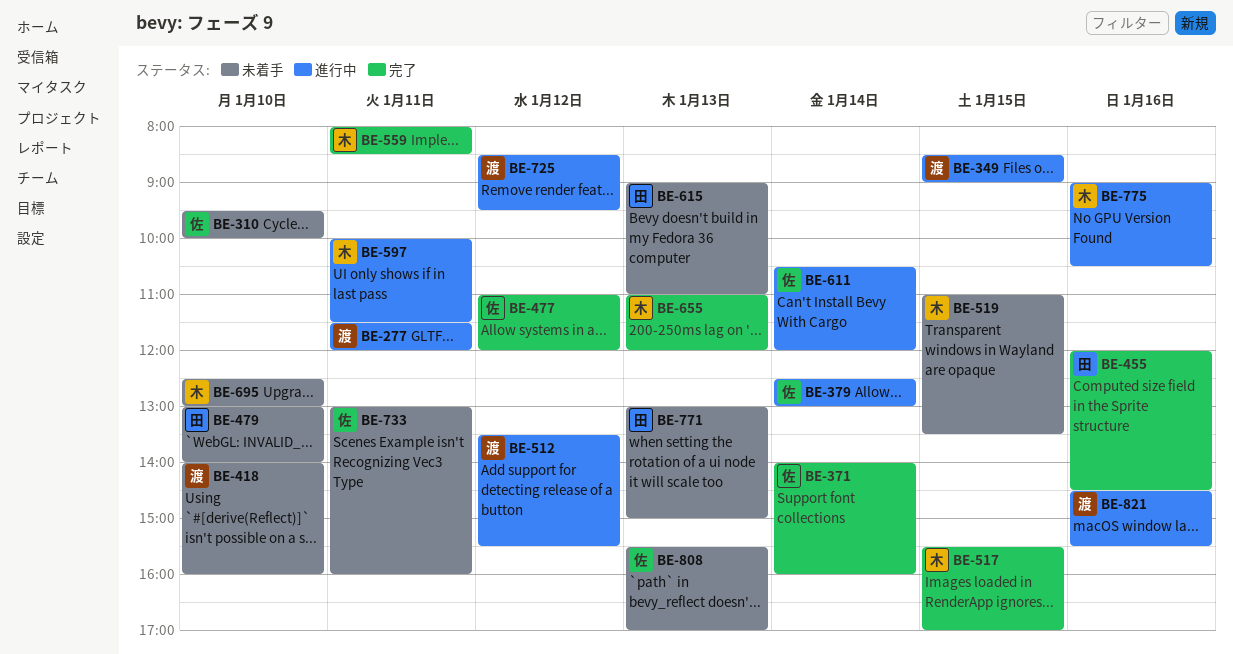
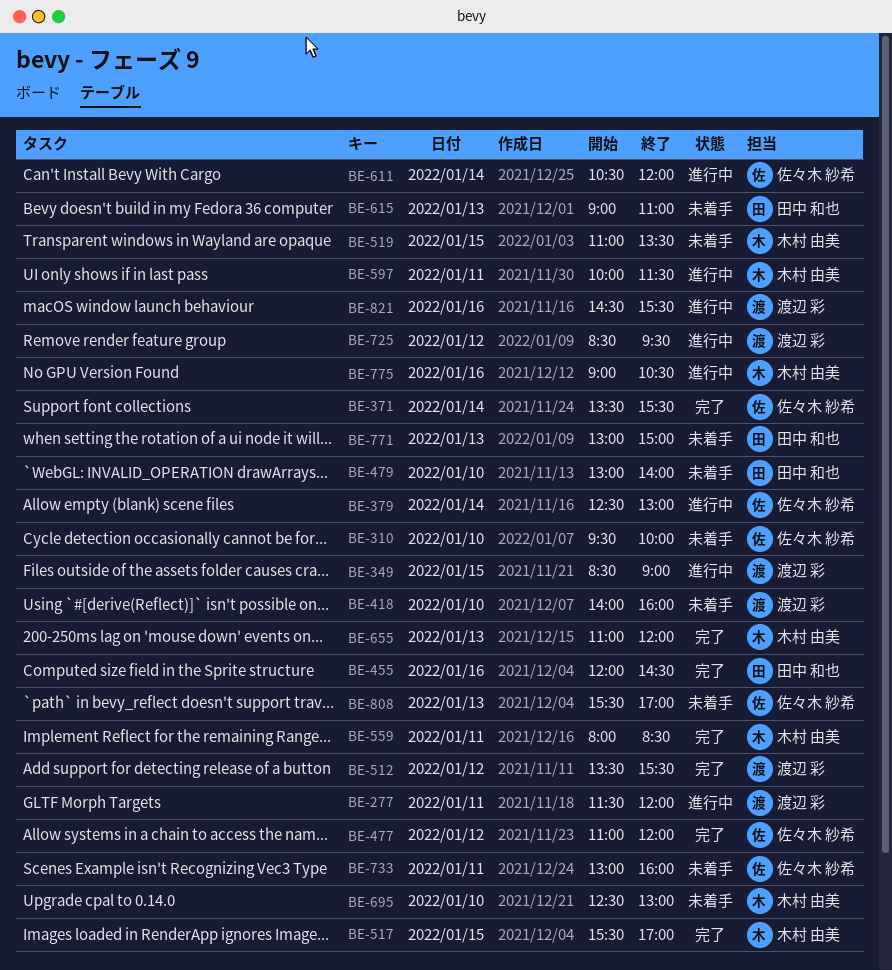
BE-371, begins: 14:00 -> 13:30
BE-371, ends: 16:00 -> 15:30
BE-512, status: 進行中 -> 完了

